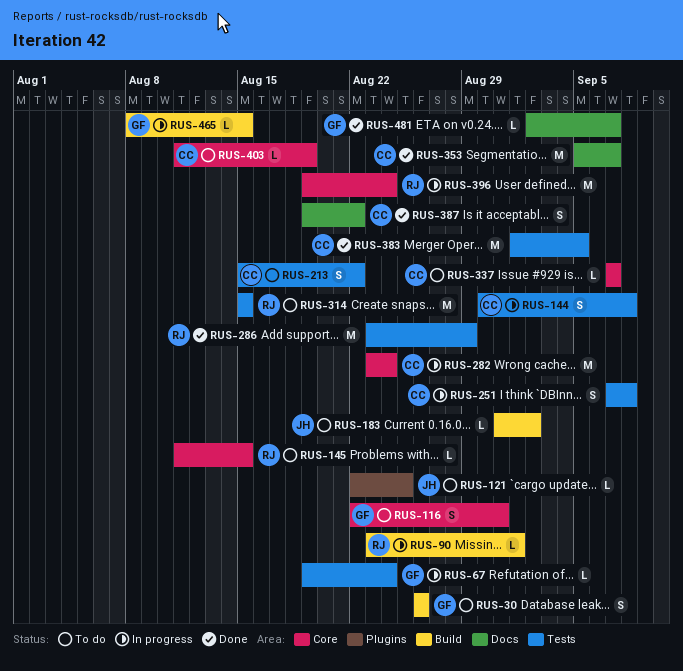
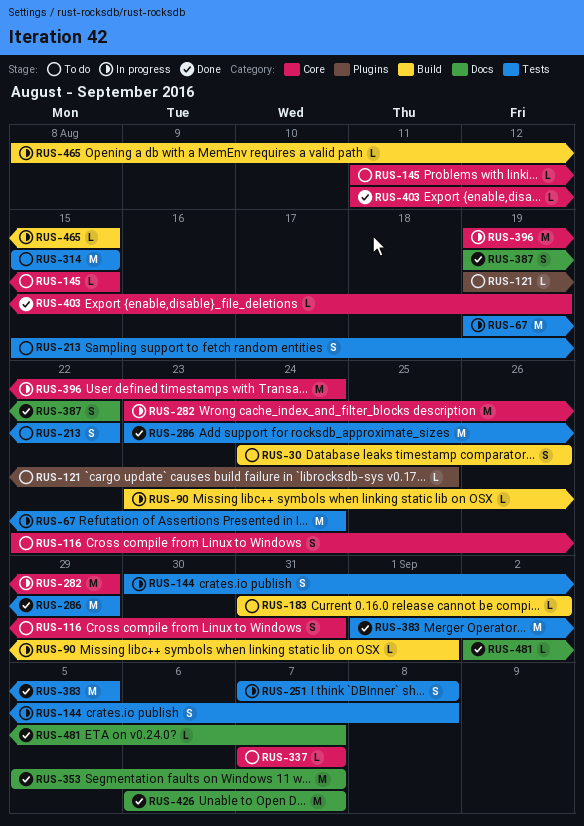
RUS-30, start: Aug 26 -> Aug 24
RUS-67, estimate: L -> M
RUS-121, start: Aug 22 -> Aug 19
RUS-282, due: Aug 24 -> Aug 29
RUS-403, status: To do -> Done
RUS-426: none -> present

